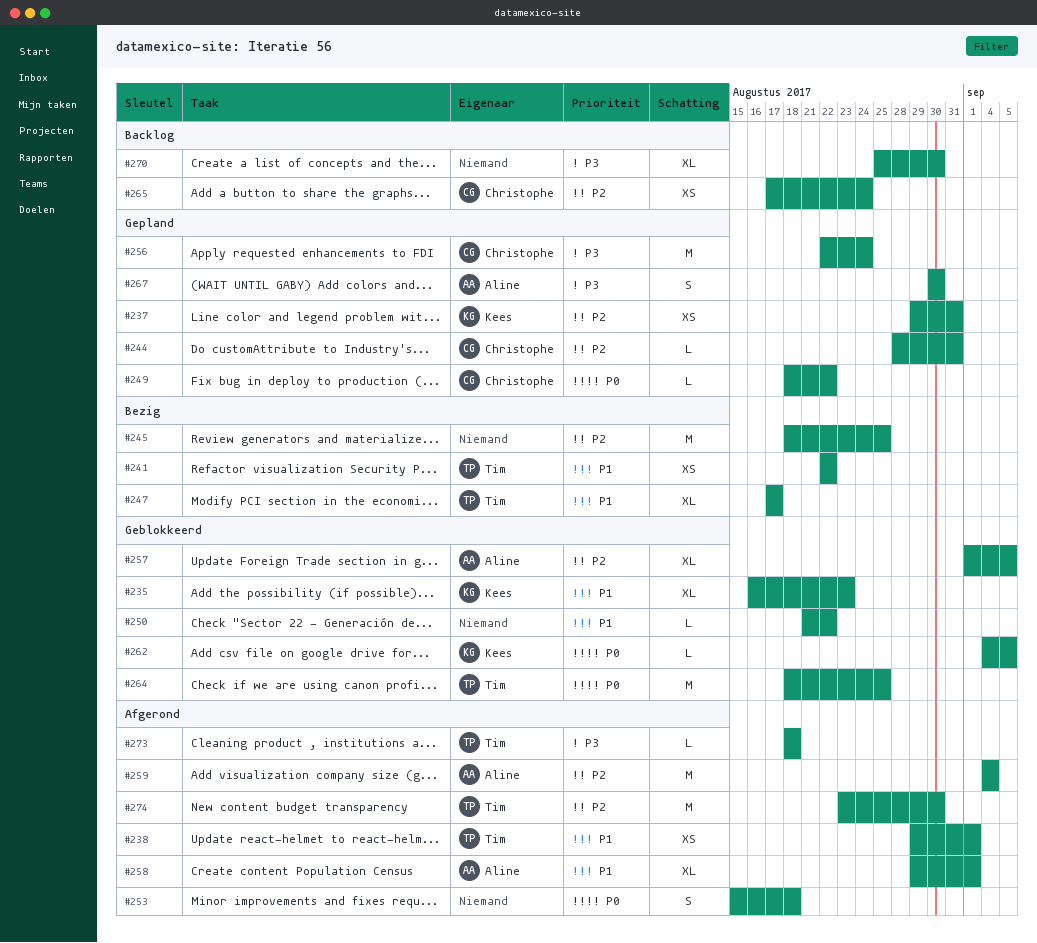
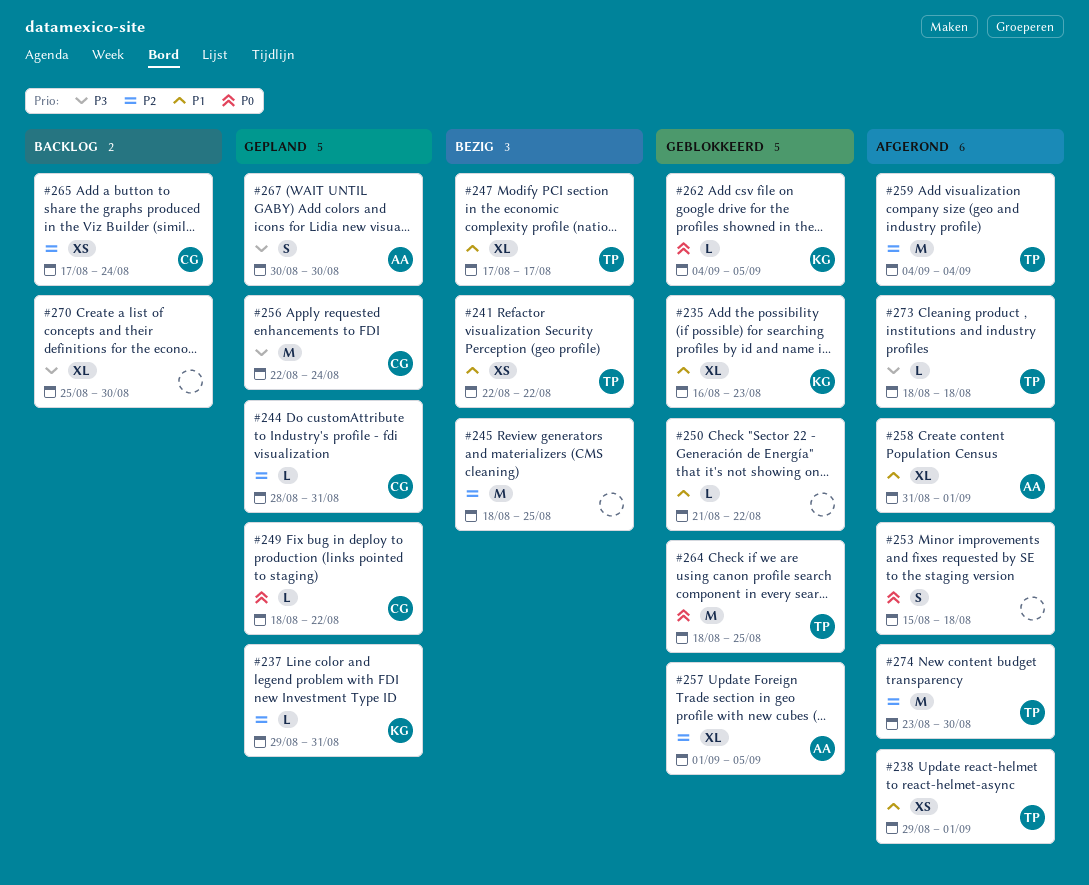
#237, estimate: XS -> L
#258, start: Aug 29 -> Aug 31
#259, owner: Aline -> Tim

